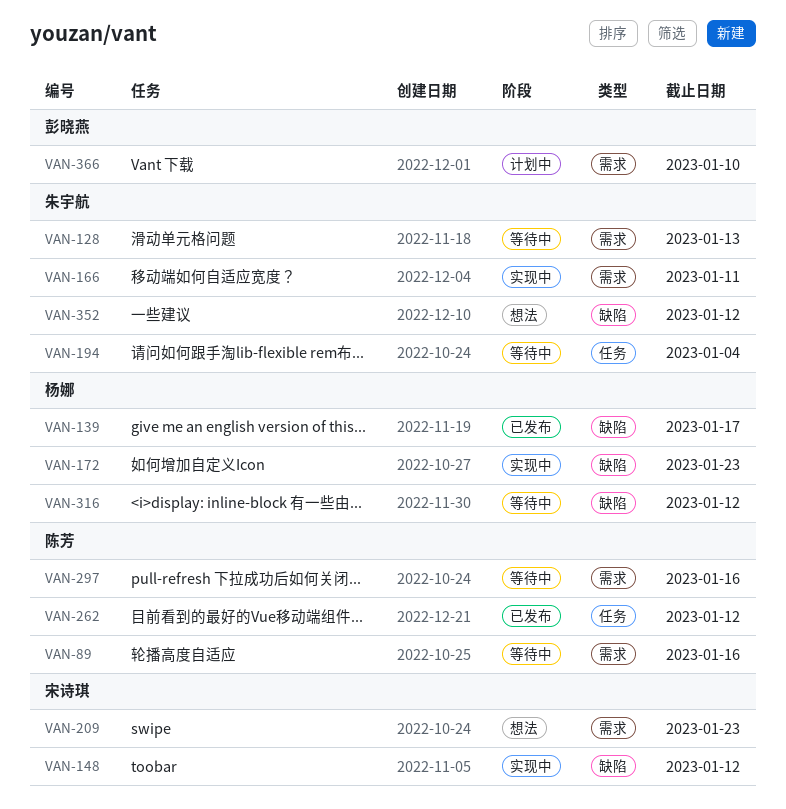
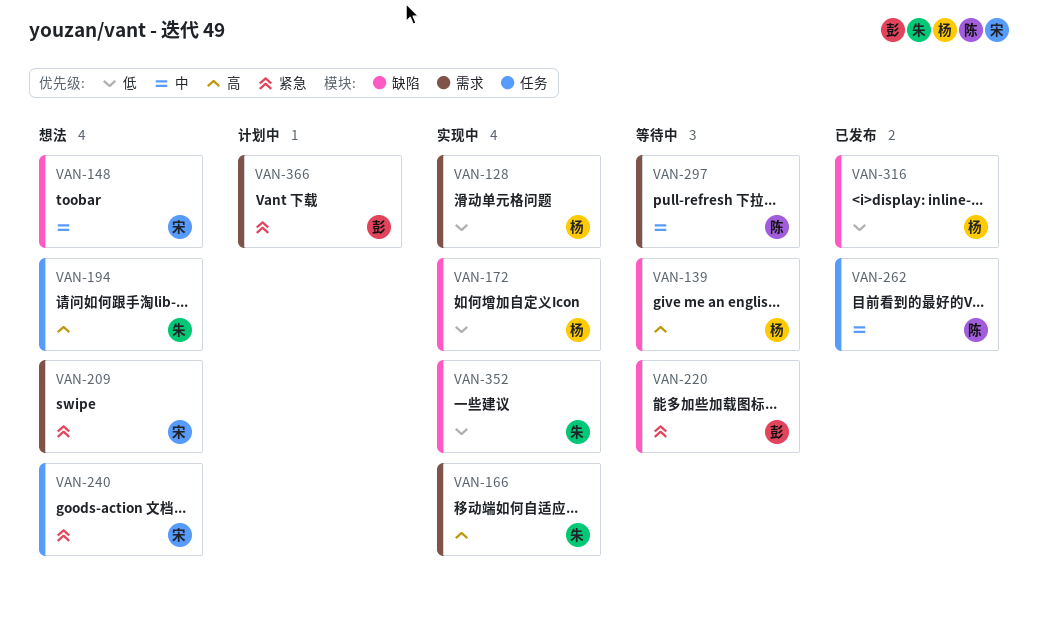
VAN-89: present -> none
VAN-128, status: 等待中 -> 实现中
VAN-128, owner: 朱宇航 -> 杨娜
VAN-139, status: 已发布 -> 等待中
VAN-148, status: 实现中 -> 想法
VAN-194, status: 等待中 -> 想法
VAN-220: none -> present
VAN-240: none -> present
VAN-316, status: 等待中 -> 已发布
VAN-352, status: 想法 -> 实现中

